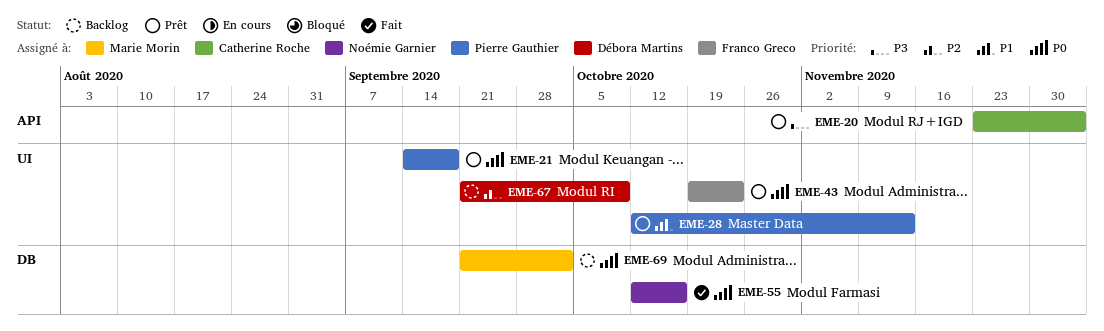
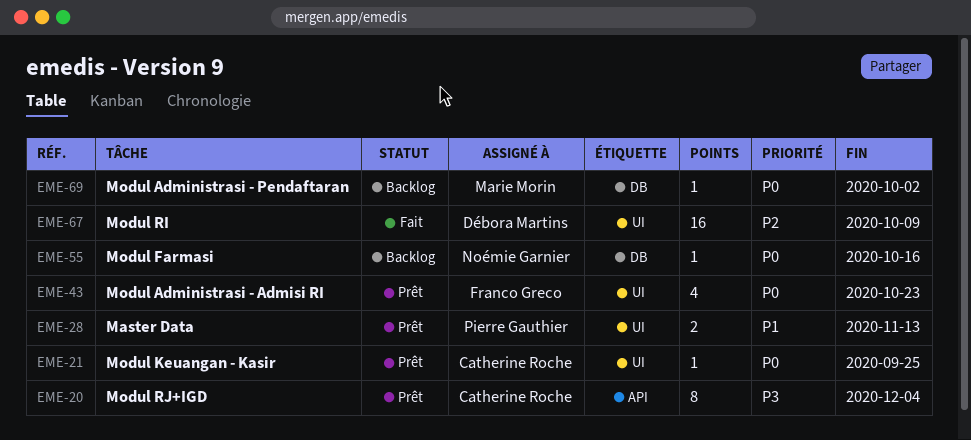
EME-21, owner: Pierre Gauthier -> Catherine Roche
EME-21, due: Sep 18 -> Sep 25
EME-55, status: Fait -> Backlog
EME-67, status: Backlog -> Fait

